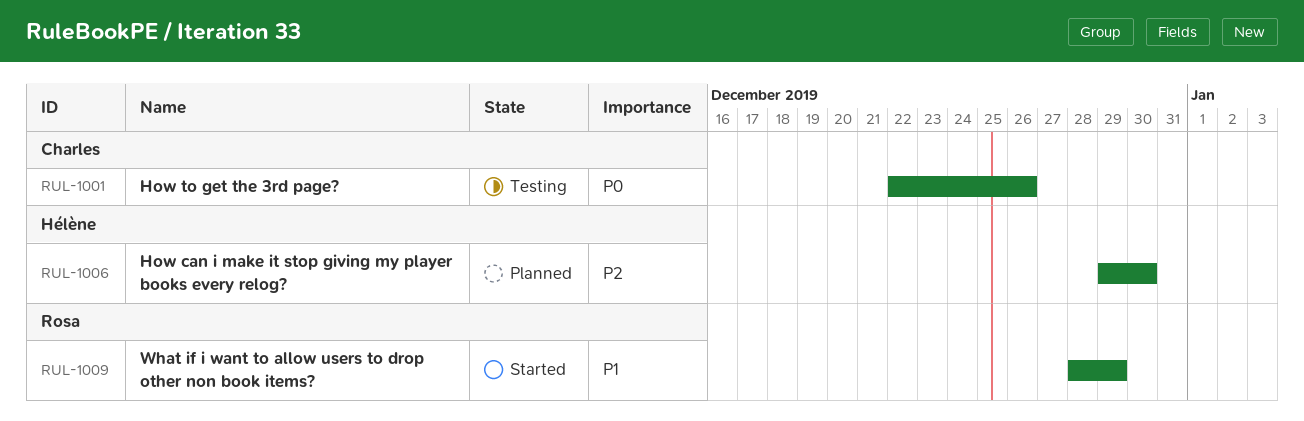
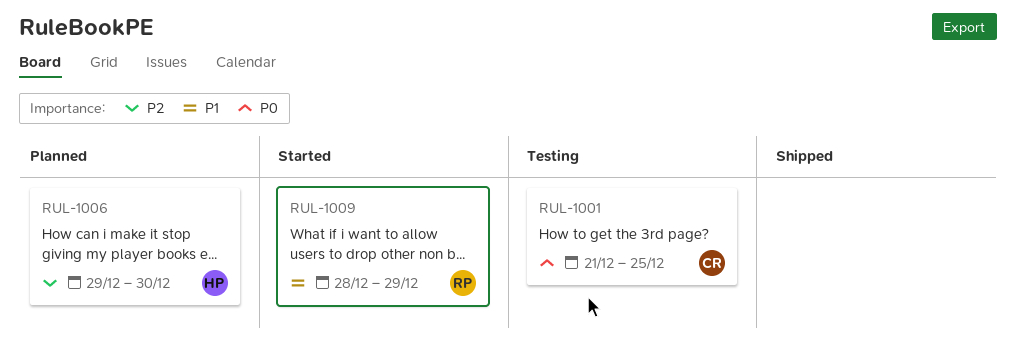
RUL-1001, start: Dec 22 -> Dec 21
RUL-1001, due: Dec 26 -> Dec 25

